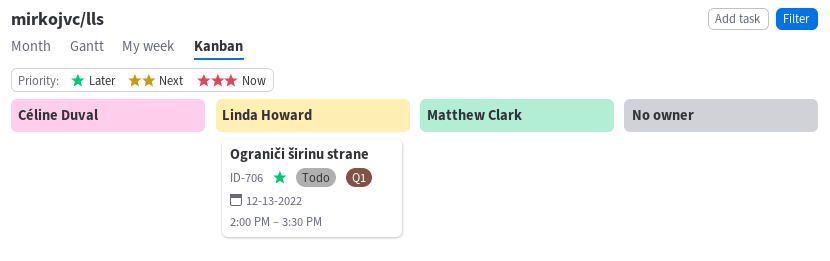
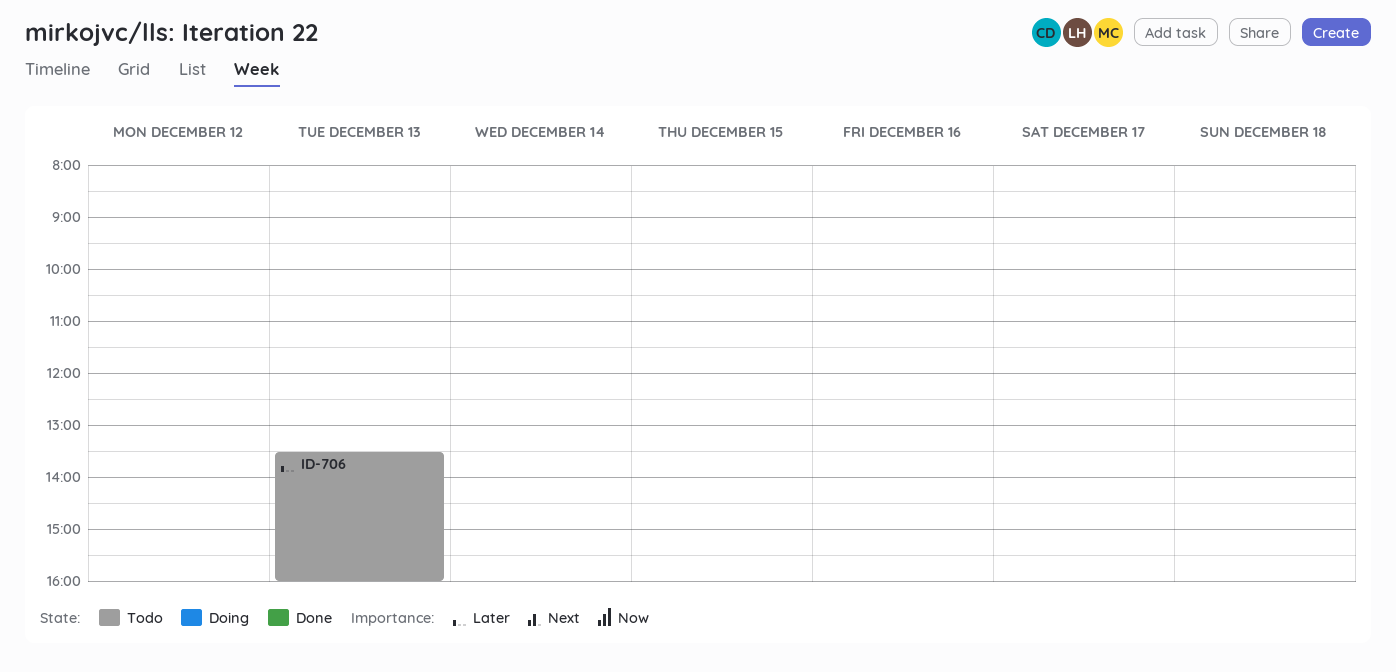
ID-706, begins: 14:00 -> 13:30
ID-706, ends: 15:30 -> 16:00

